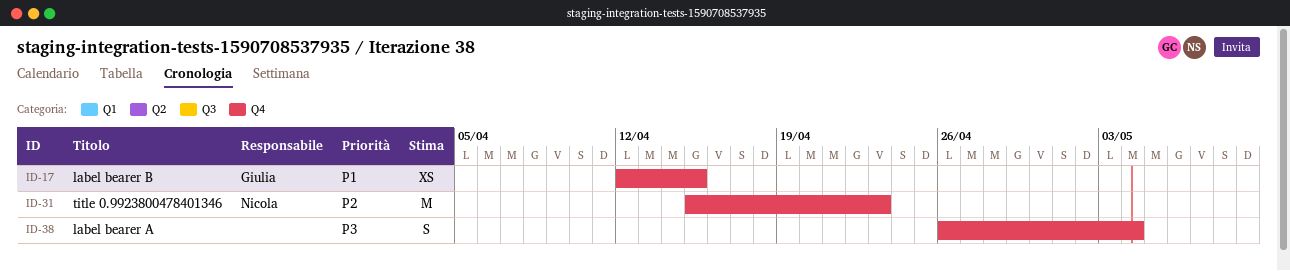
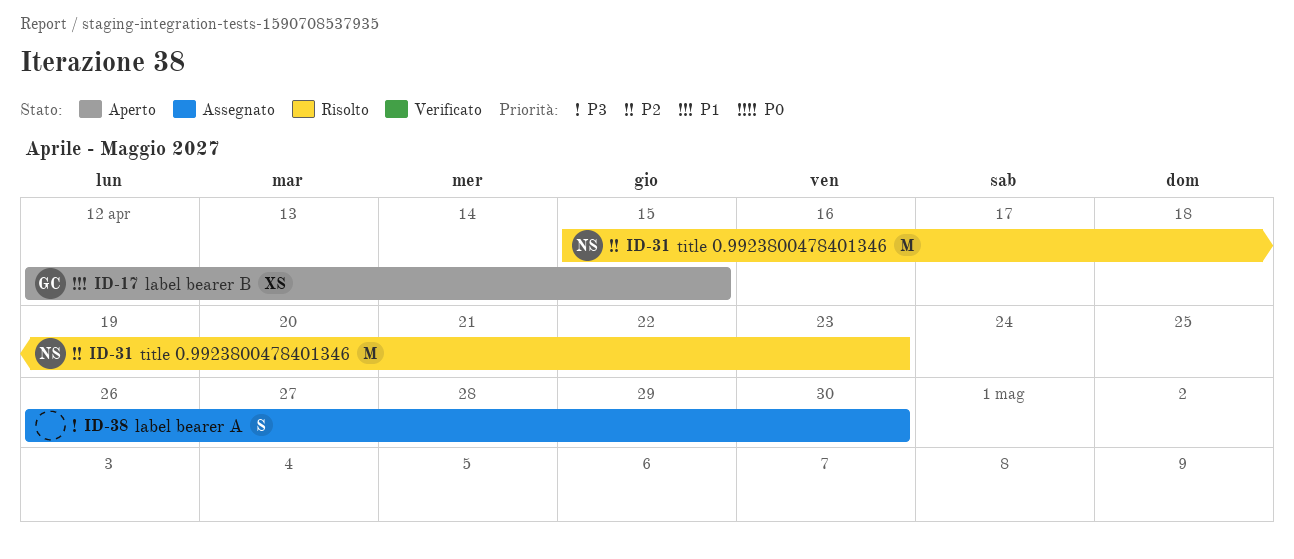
ID-38, due: May 4 -> Apr 30

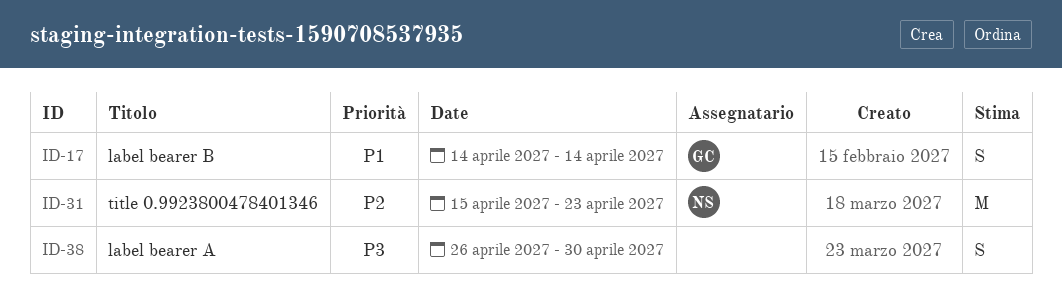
ID-17, estimate: XS -> S
ID-17, start: Apr 12 -> Apr 14
ID-17, due: Apr 15 -> Apr 14

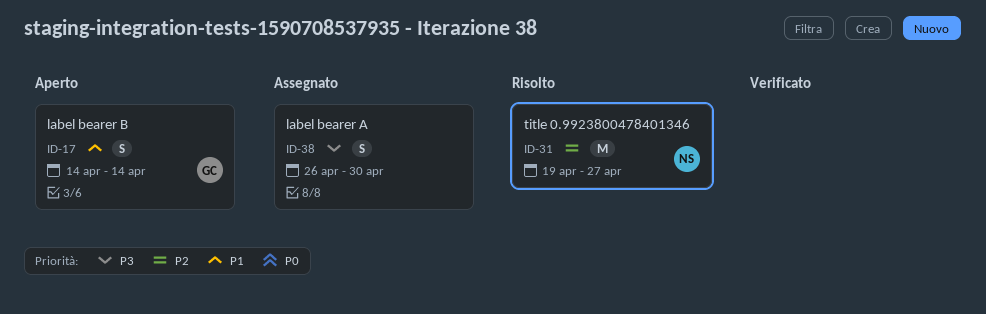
ID-31, start: Apr 15 -> Apr 19
ID-31, due: Apr 23 -> Apr 27

